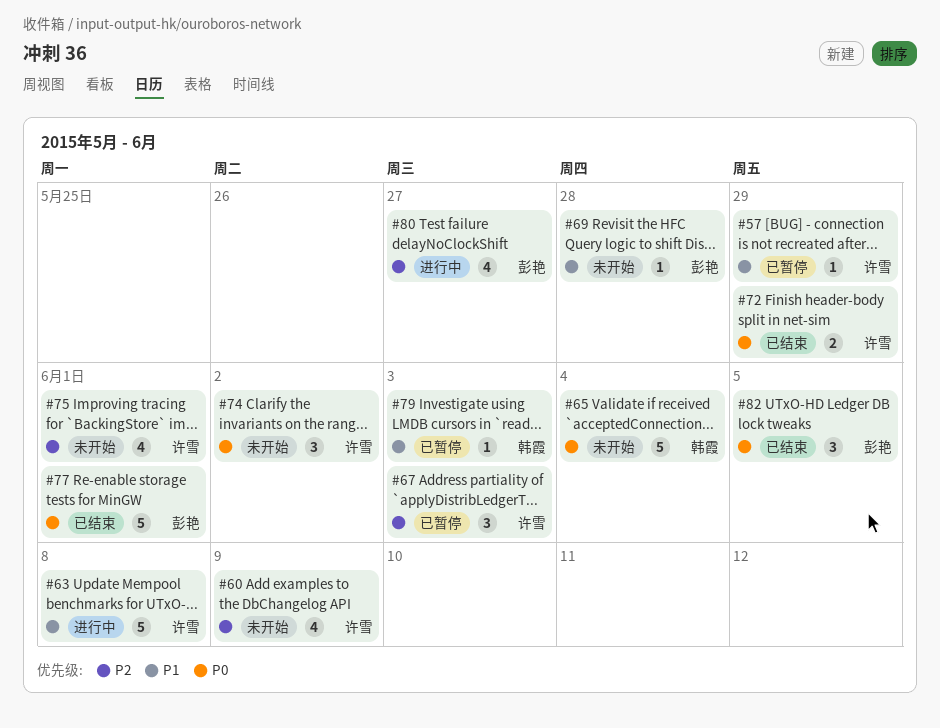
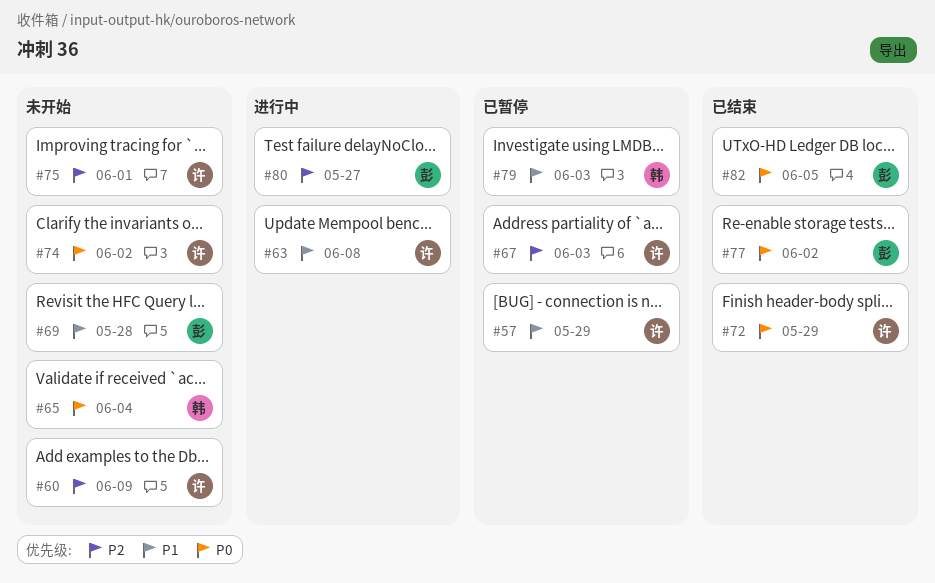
#77, due: Jun 1 -> Jun 2

